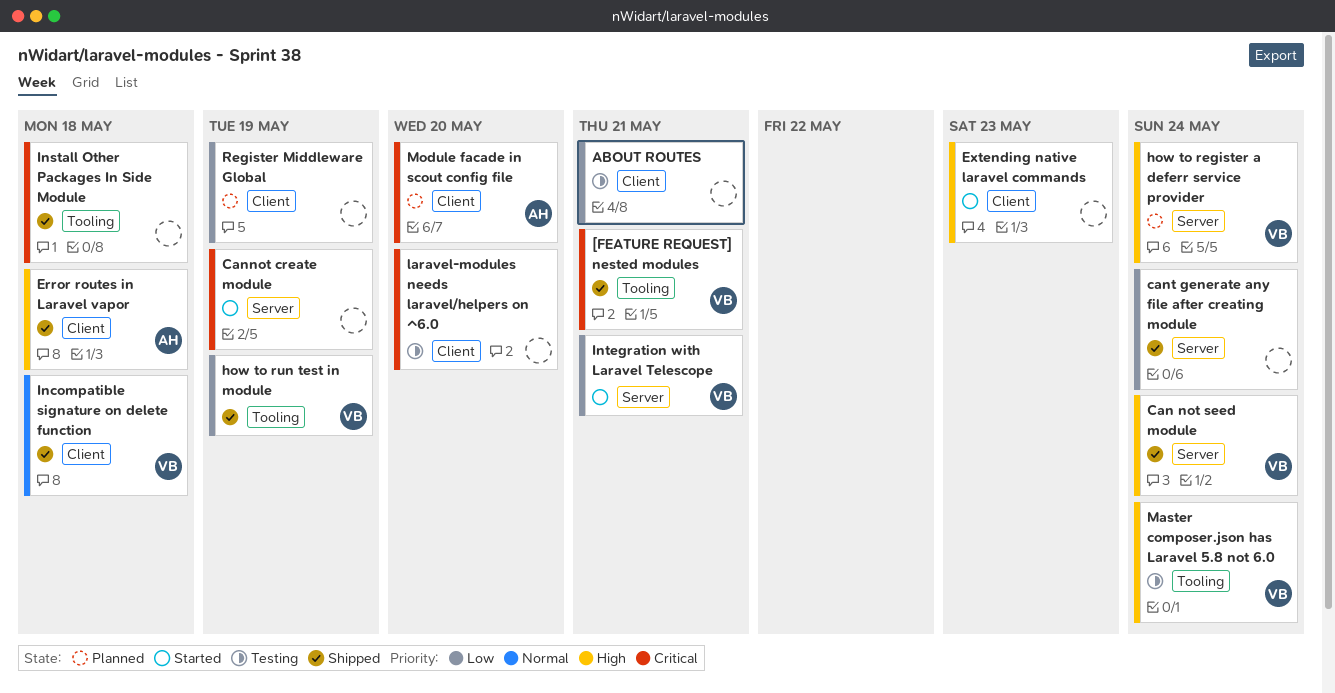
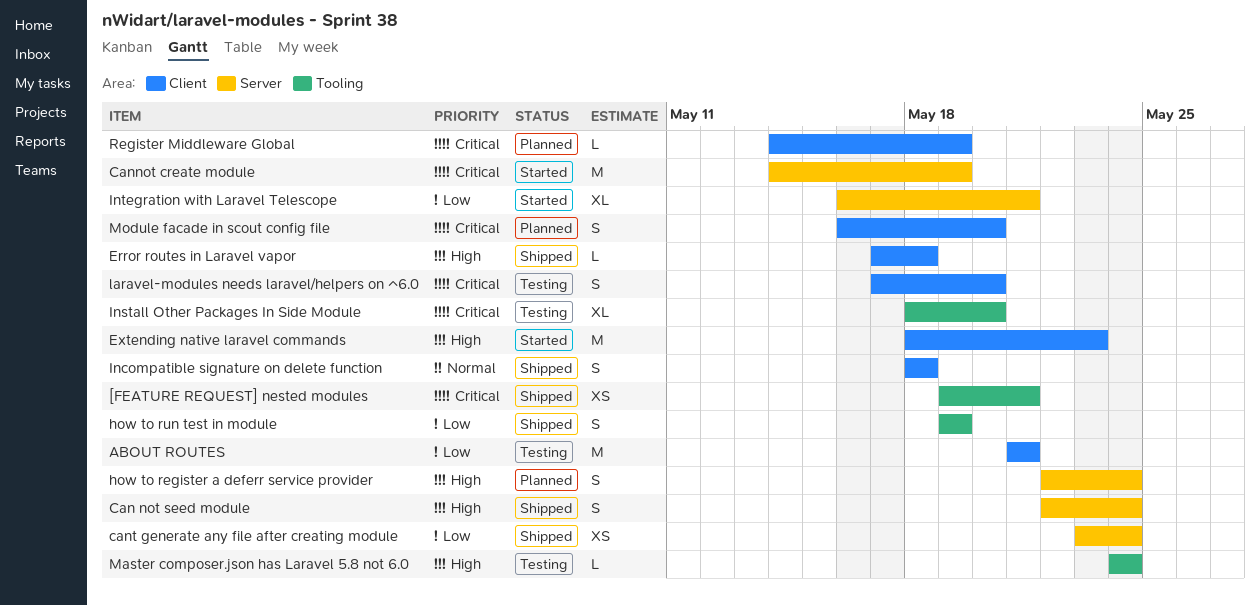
Install Other Packages In Side Module, status: Shipped -> Testing
Install Other Packages In Side Module, due: May 18 -> May 20
Register Middleware Global, priority: Low -> Critical

